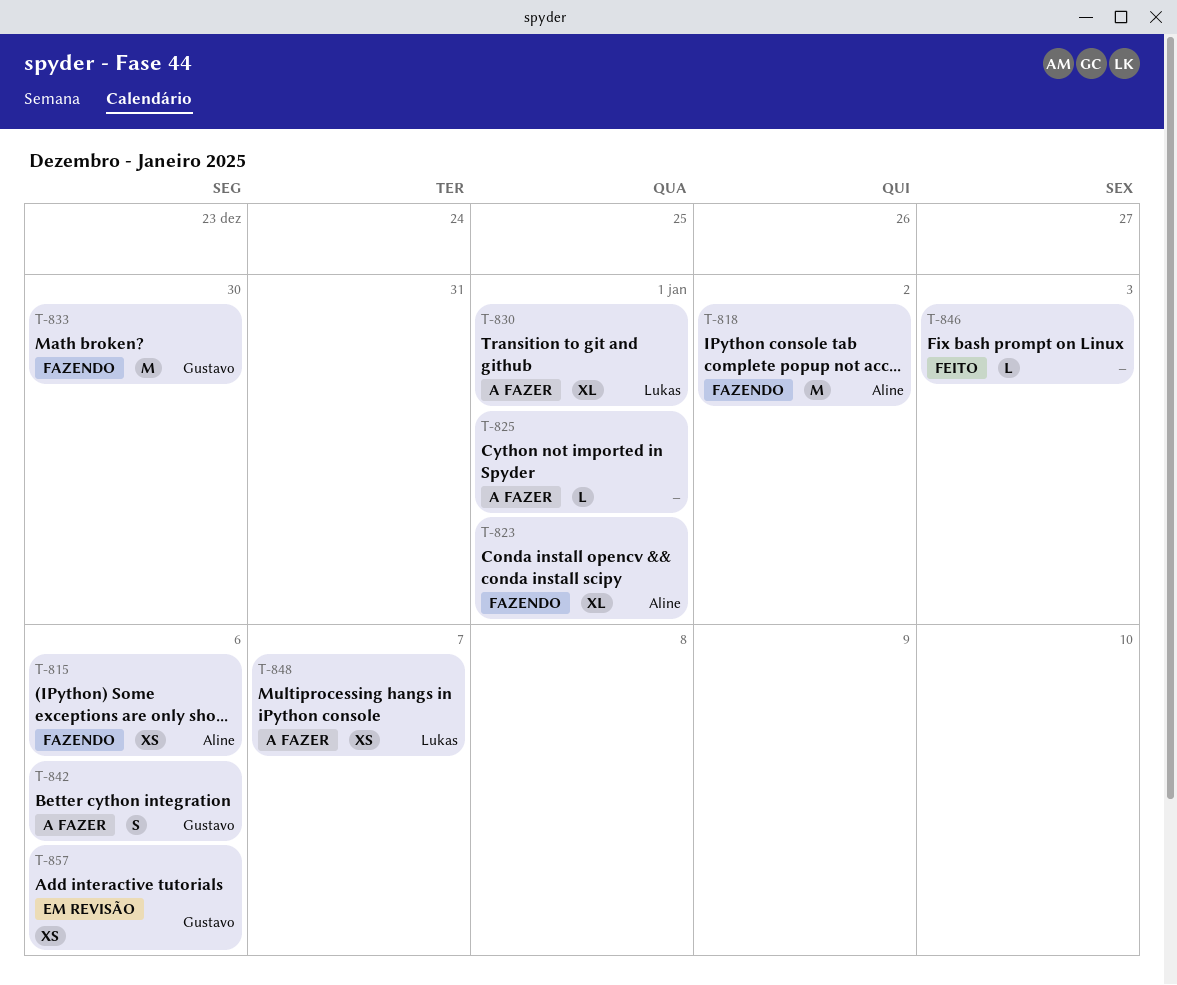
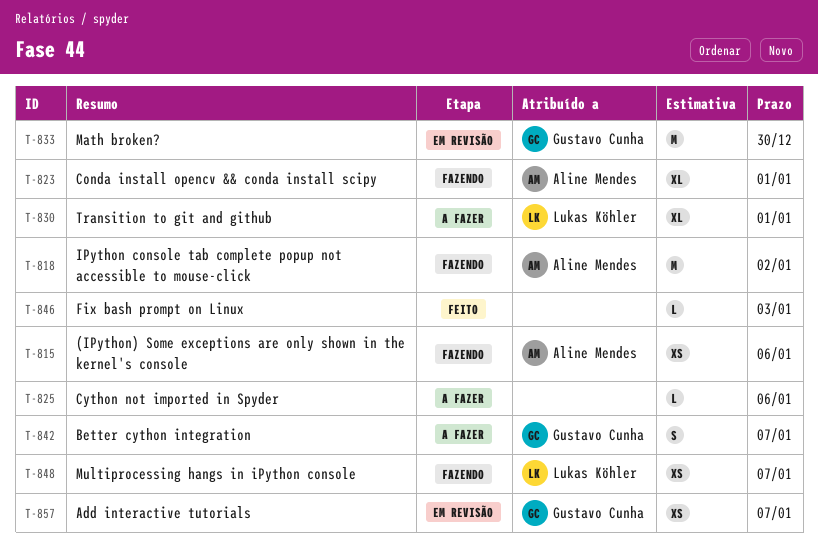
T-825, due: Jan 1 -> Jan 6
T-833, status: Fazendo -> Em revisão
T-842, due: Jan 6 -> Jan 7
T-848, status: A fazer -> Fazendo
T-857, due: Jan 6 -> Jan 7

